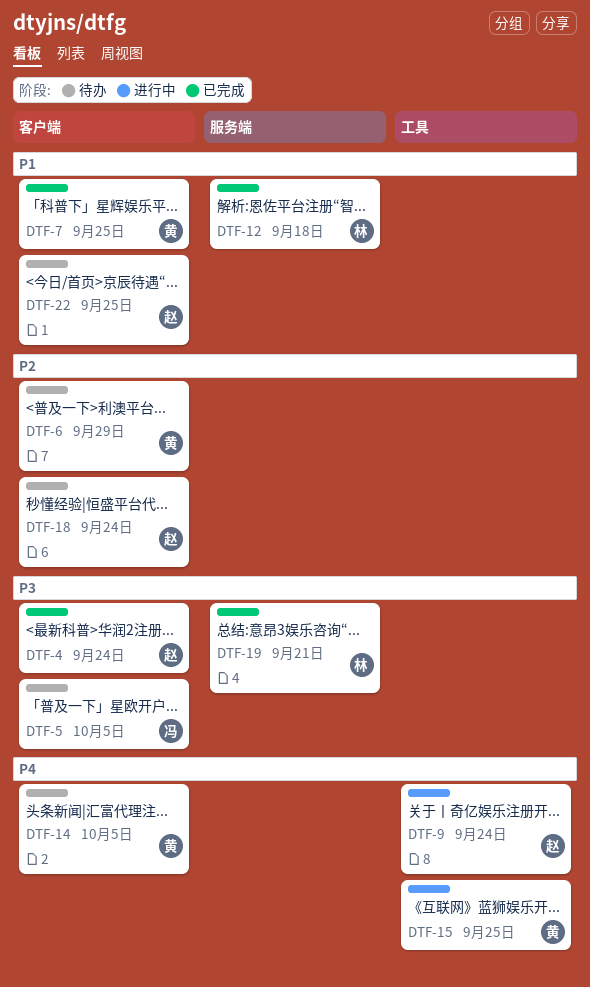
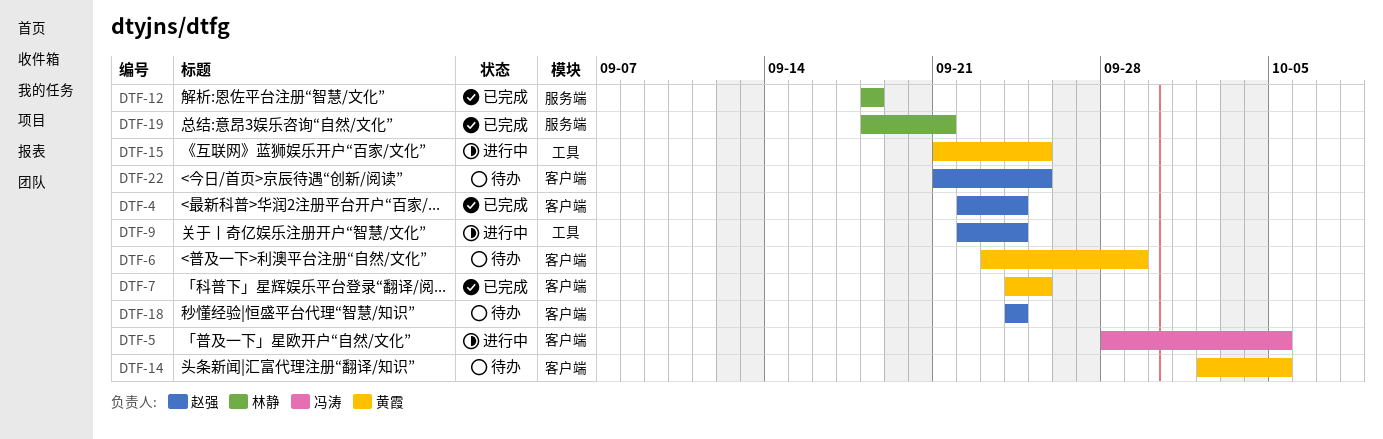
DTF-5, status: 待办 -> 进行中

